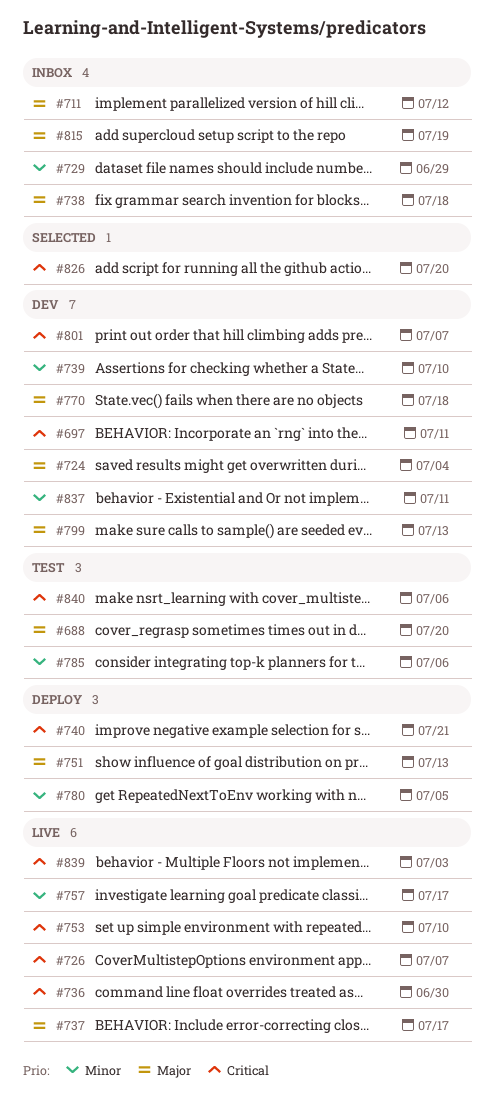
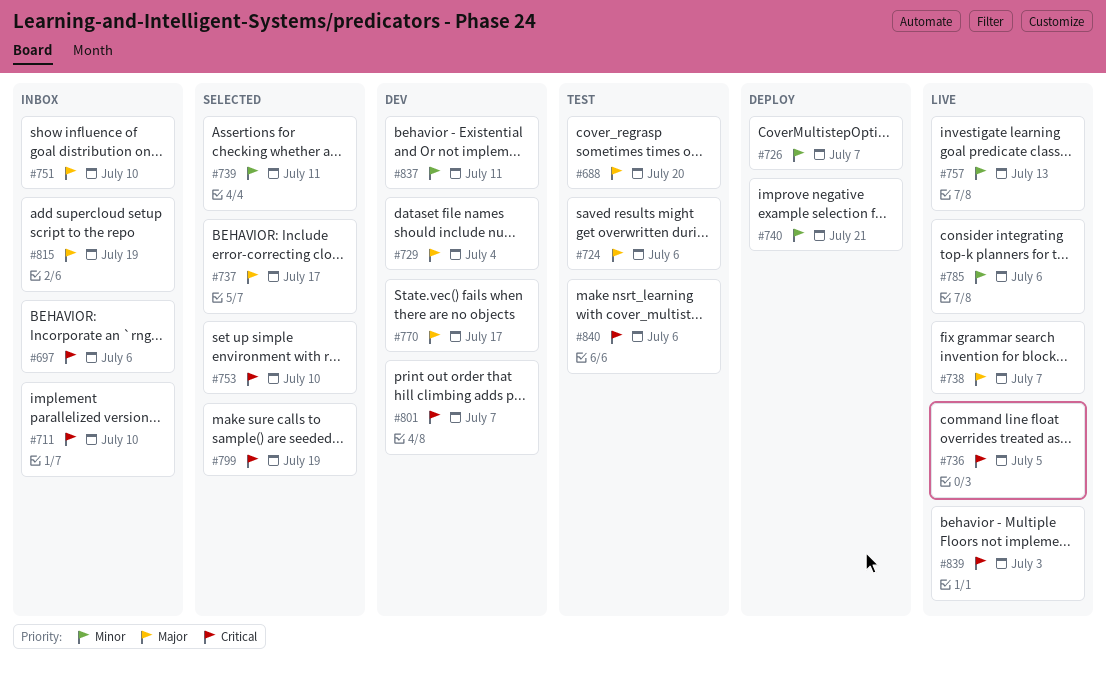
#697, status: Dev -> Inbox
#697, due: Jul 11 -> Jul 6
#711, priority: Major -> Critical
#711, due: Jul 12 -> Jul 10
#724, status: Dev -> Test
#724, due: Jul 4 -> Jul 6
#726, status: Live -> Deploy
#726, priority: Critical -> Minor
#729, status: Inbox -> Dev
#729, priority: Minor -> Major
#729, due: Jun 29 -> Jul 4
#736, due: Jun 30 -> Jul 5
#737, status: Live -> Selected
#738, status: Inbox -> Live
#738, due: Jul 18 -> Jul 7
#739, status: Dev -> Selected
#739, due: Jul 10 -> Jul 11
#740, priority: Critical -> Minor
#751, status: Deploy -> Inbox
#751, due: Jul 13 -> Jul 10
#753, status: Live -> Selected
#757, due: Jul 17 -> Jul 13
#770, due: Jul 18 -> Jul 17
#780: present -> none
#785, status: Test -> Live
#799, status: Dev -> Selected
#799, priority: Major -> Critical
#799, due: Jul 13 -> Jul 19
#826: present -> none

